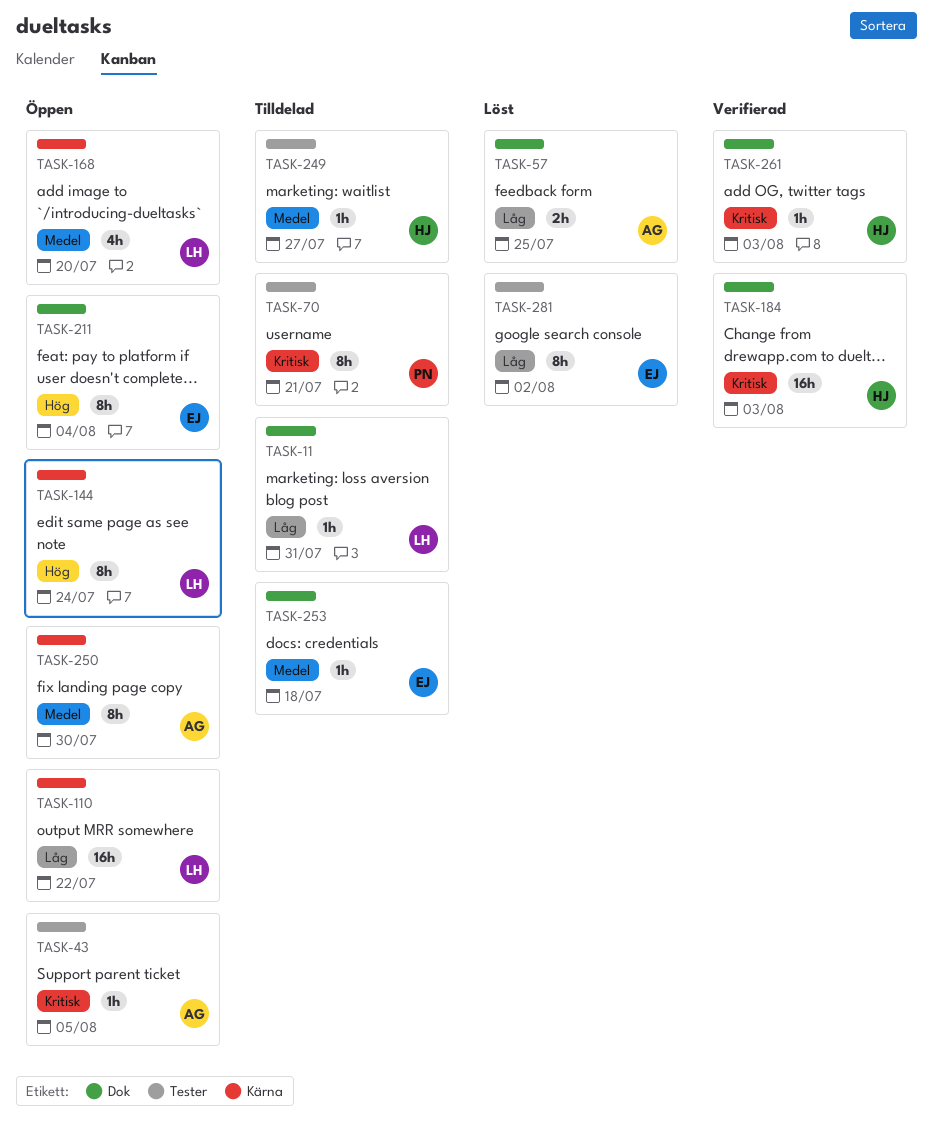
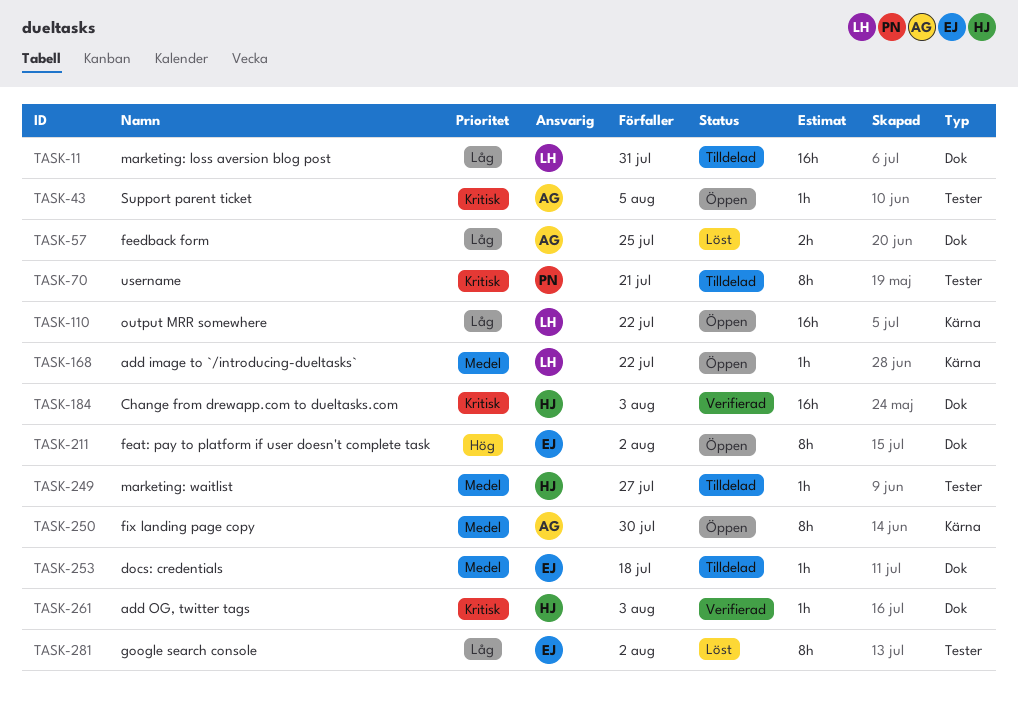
TASK-11, estimate: 1h -> 16h
TASK-144: present -> none
TASK-168, estimate: 4h -> 1h
TASK-168, due: Jul 20 -> Jul 22
TASK-211, due: Aug 4 -> Aug 2

